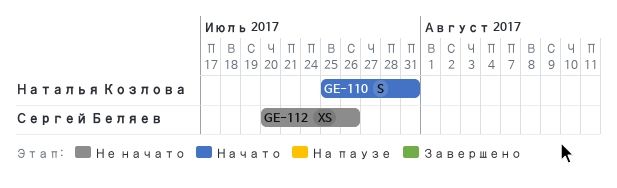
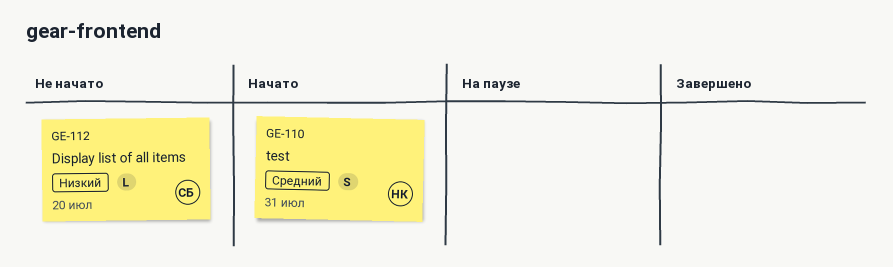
GE-112, estimate: XS -> L
GE-112, due: Jul 26 -> Jul 20

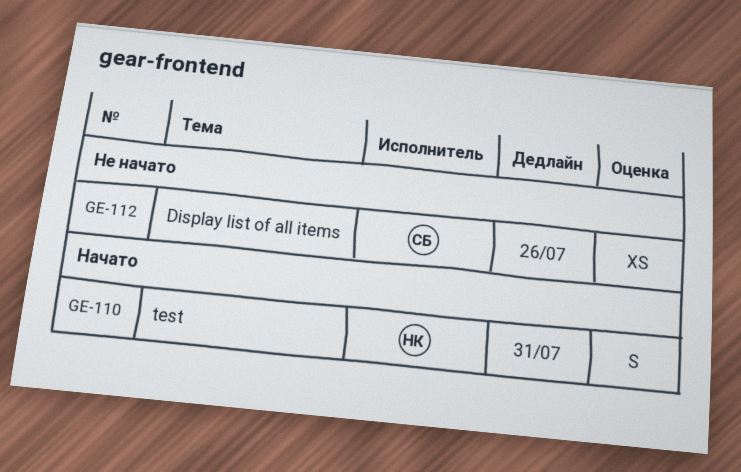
GE-112, estimate: L -> XS
GE-112, due: Jul 20 -> Jul 26

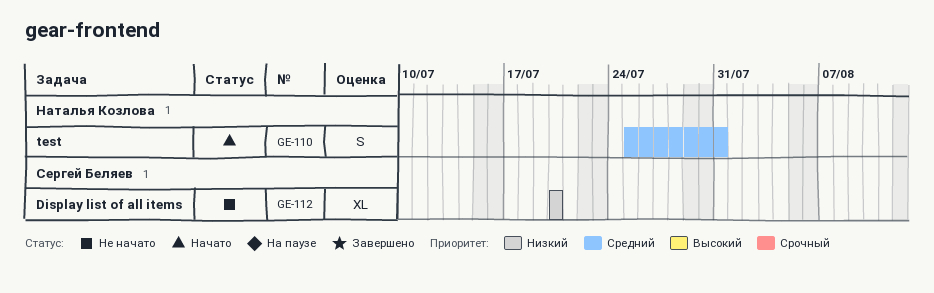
GE-112, estimate: XS -> XL
GE-112, due: Jul 26 -> Jul 20

